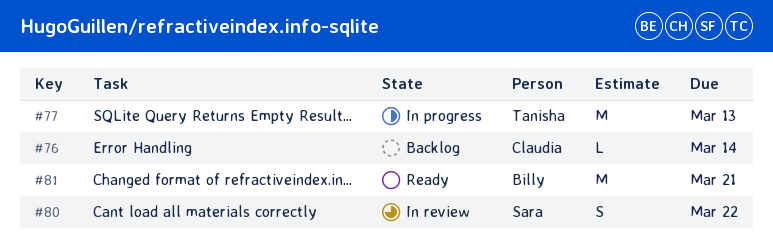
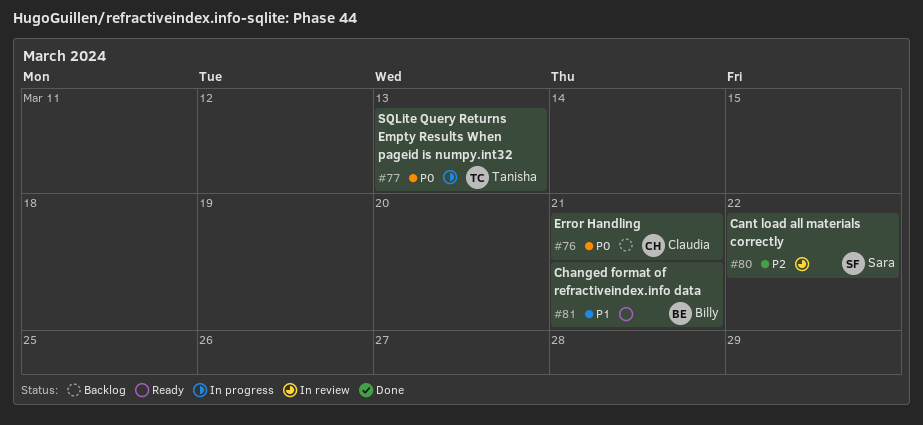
#76, due: Mar 14 -> Mar 21

